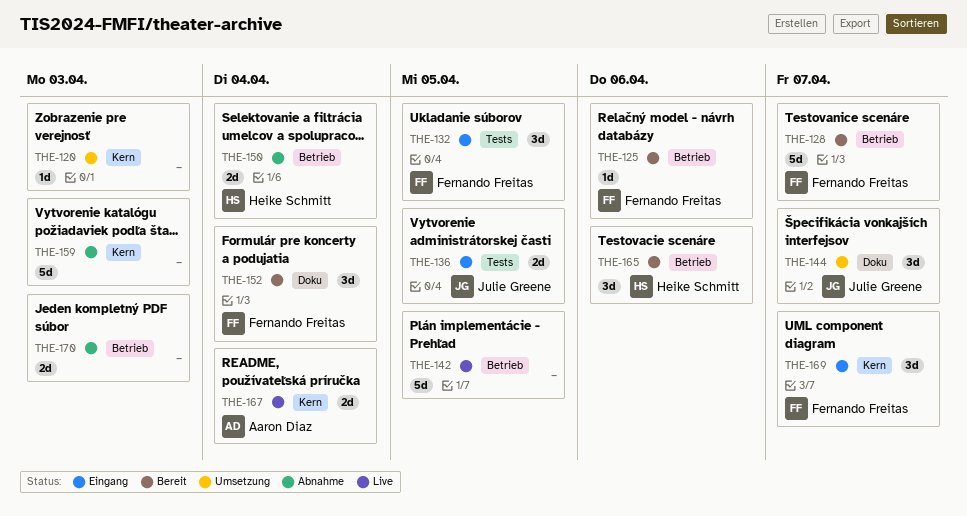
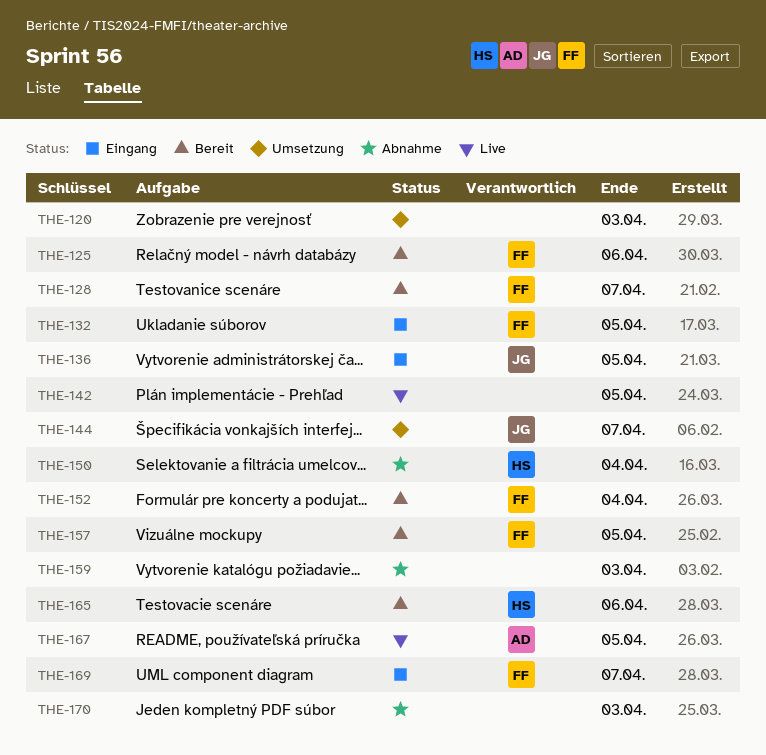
THE-157: none -> present
THE-167, due: Apr 4 -> Apr 5

